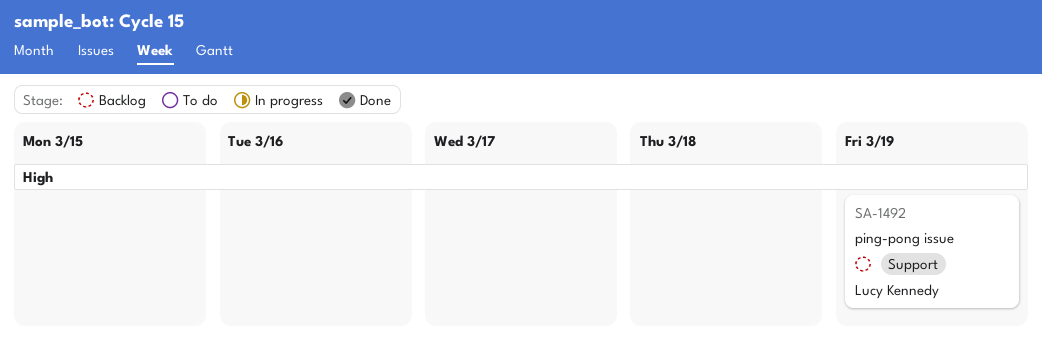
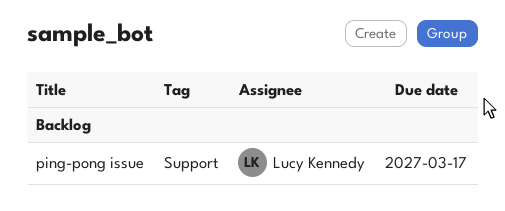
ping-pong issue, due: Mar 19 -> Mar 17

